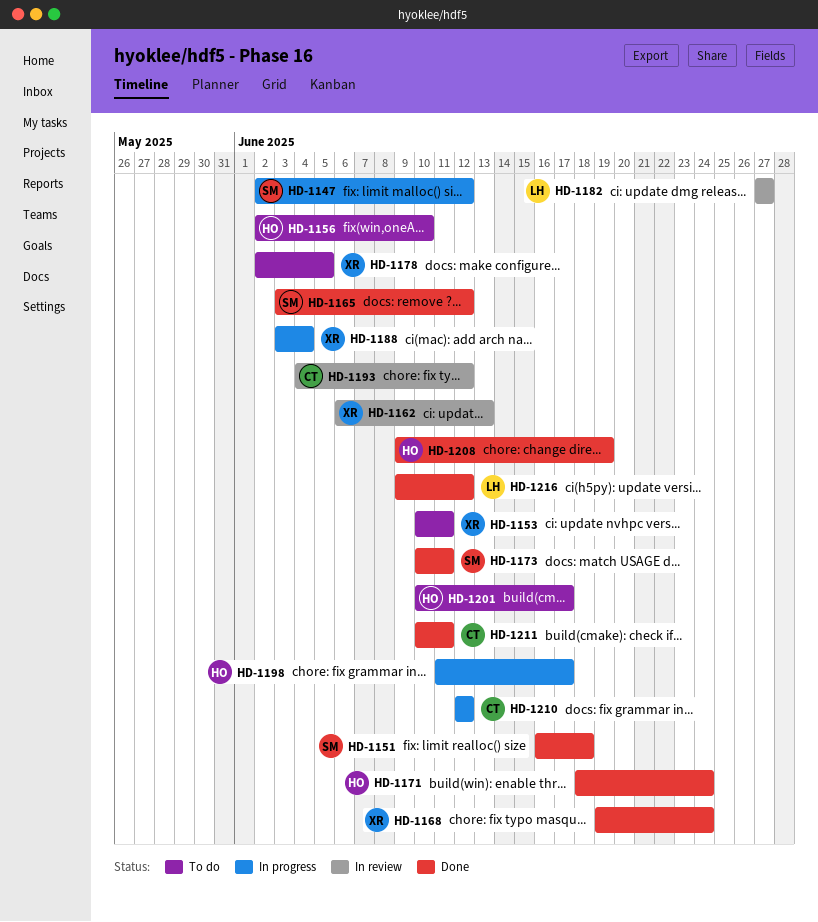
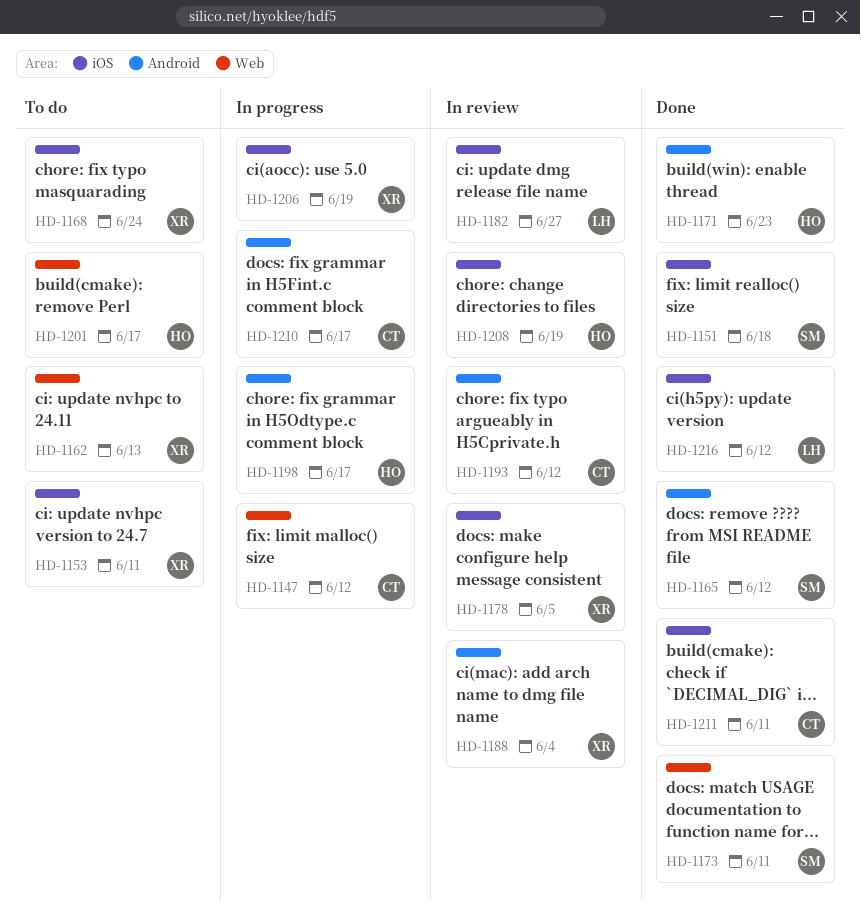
HD-1147, owner: SM -> CT
HD-1156: present -> none
HD-1162, status: In review -> To do
HD-1168, status: Done -> To do
HD-1171, due: Jun 24 -> Jun 23
HD-1178, status: To do -> In review
HD-1188, status: In progress -> In review
HD-1206: none -> present
HD-1208, status: Done -> In review
HD-1210, due: Jun 12 -> Jun 17

